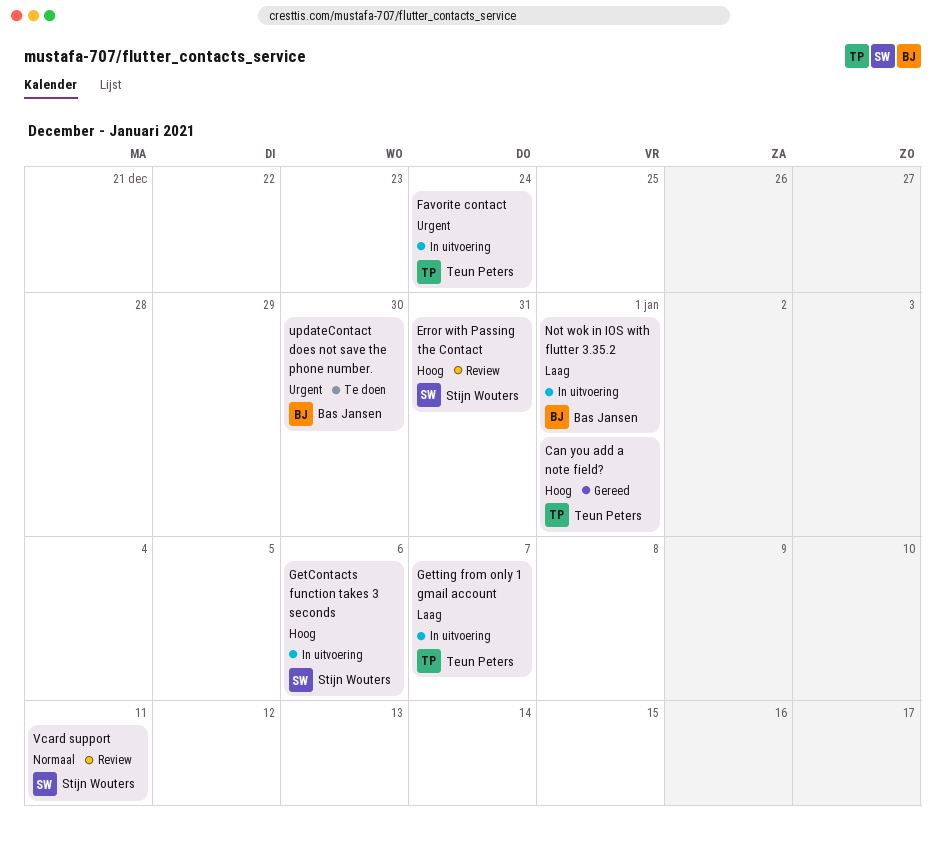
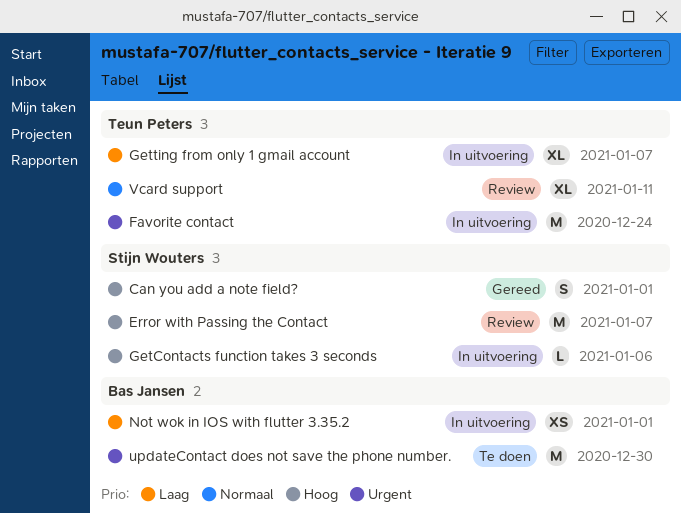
Can you add a note field?, owner: Teun Peters -> Stijn Wouters
Error with Passing the Contact, due: Dec 31 -> Jan 7
Vcard support, owner: Stijn Wouters -> Teun Peters

